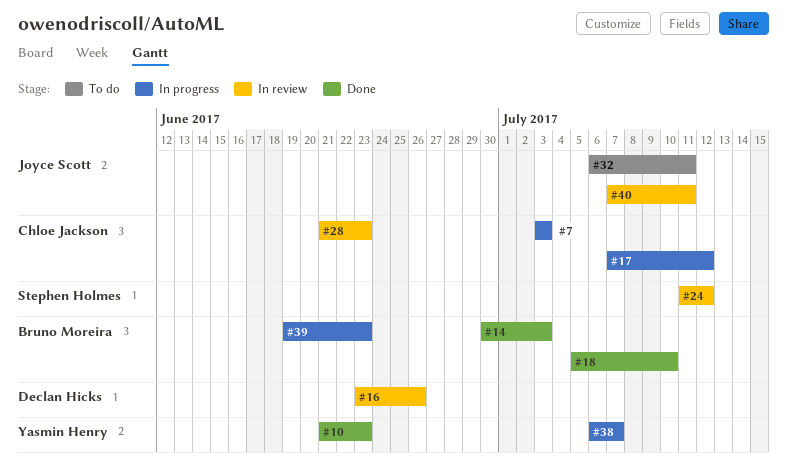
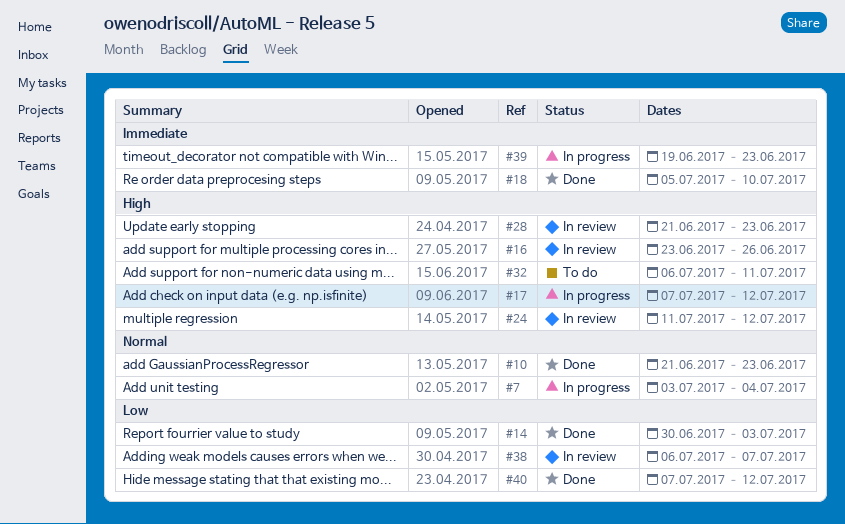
#7, due: Jul 3 -> Jul 4
#38, status: In progress -> In review
#40, status: In review -> Done
#40, due: Jul 11 -> Jul 12

